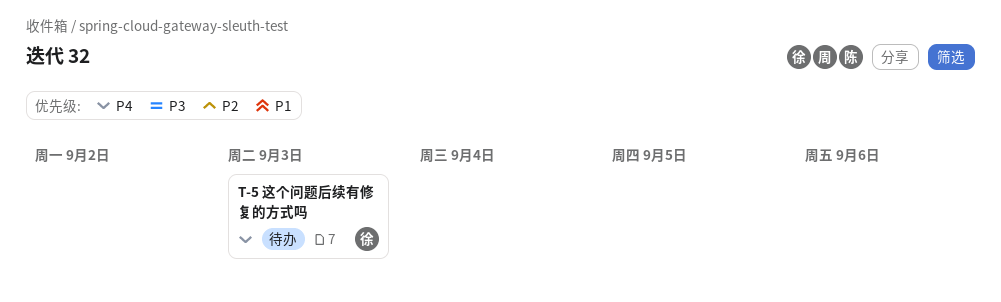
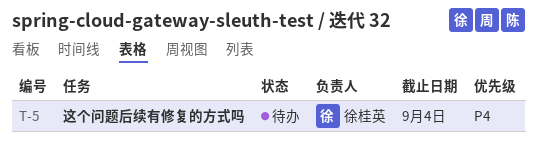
T-5, due: Sep 3 -> Sep 4

